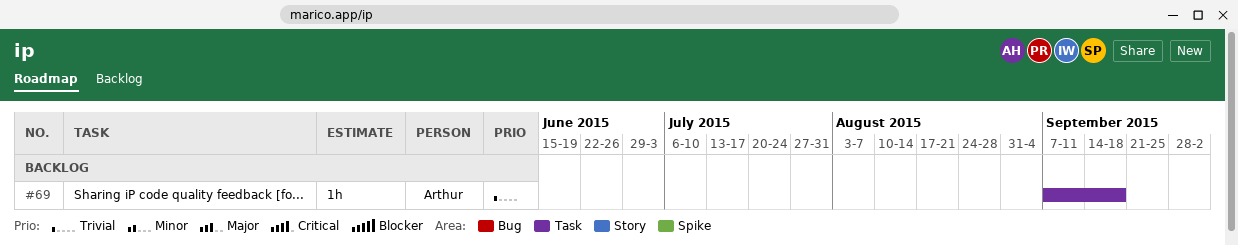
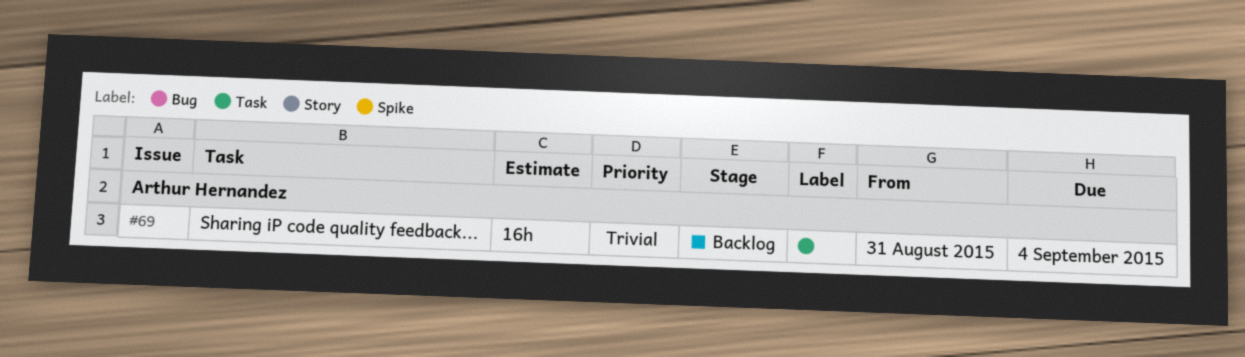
#69, estimate: 1h -> 16h
#69, start: Sep 7 -> Aug 31
#69, due: Sep 18 -> Sep 4

